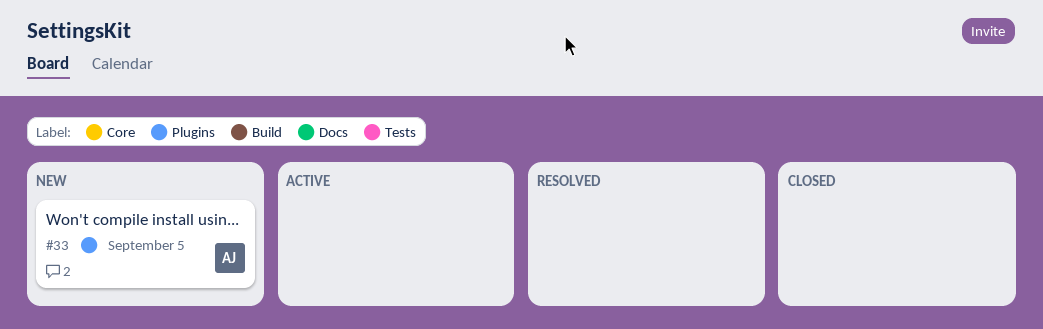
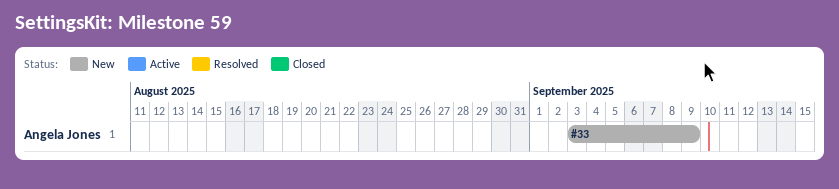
#33, due: Sep 5 -> Sep 9

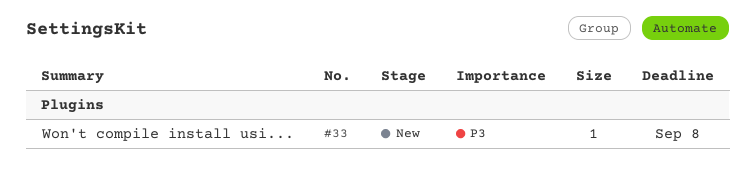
#33, due: Sep 9 -> Sep 8

